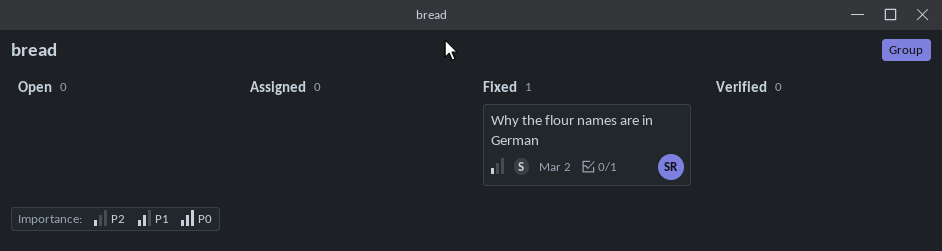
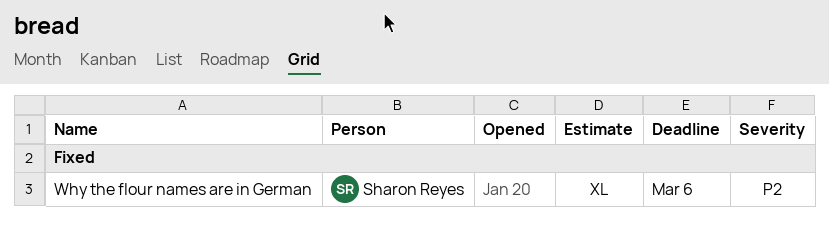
Why the flour names are in German, estimate: S -> XL
Why the flour names are in German, due: Mar 2 -> Mar 6

